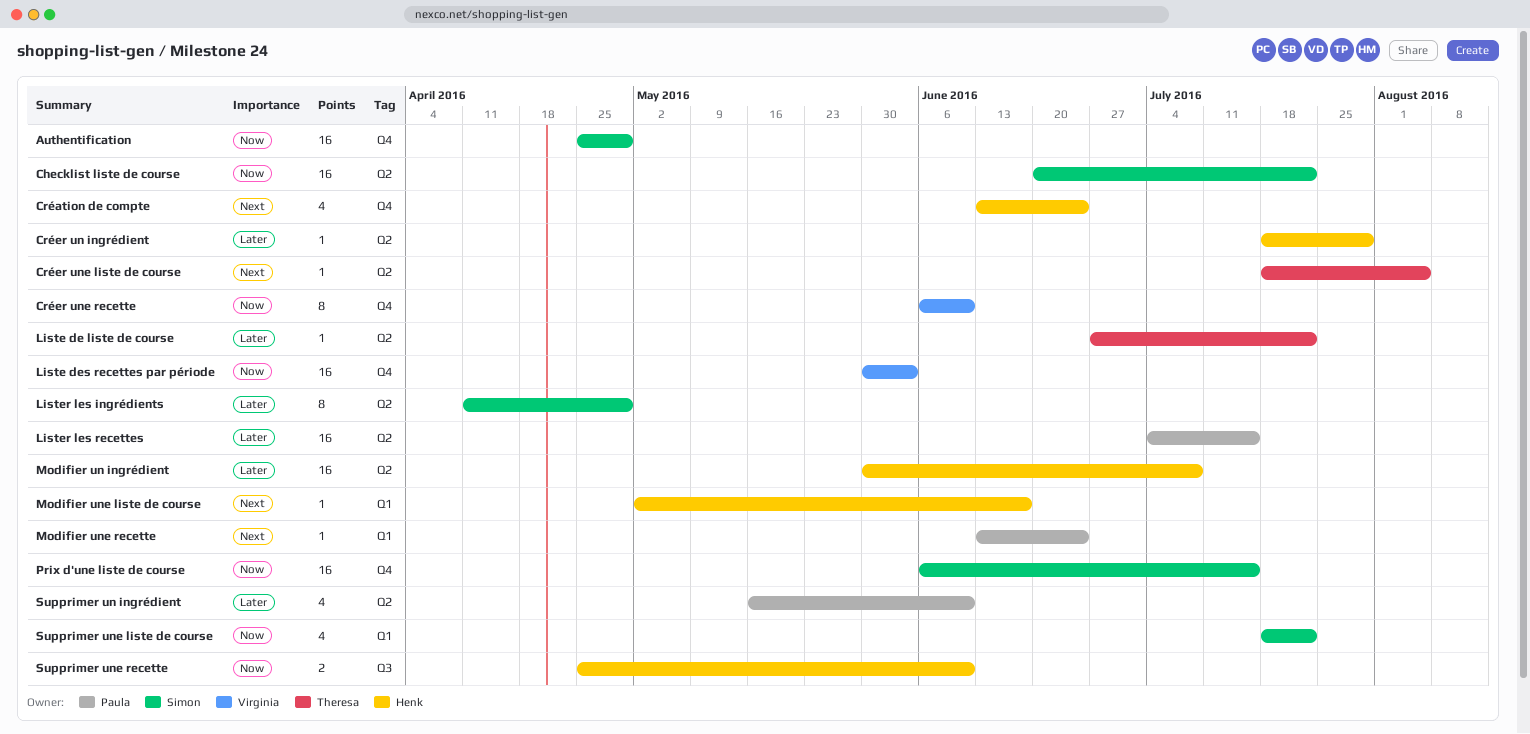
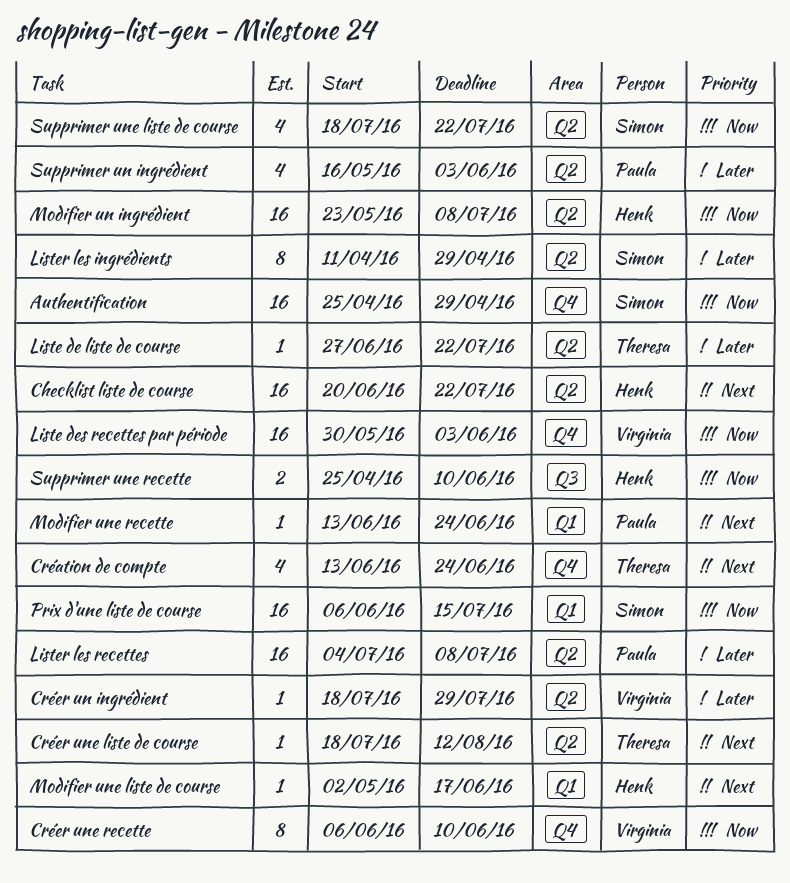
Checklist liste de course, owner: Simon -> Henk
Checklist liste de course, priority: Now -> Next
Création de compte, owner: Henk -> Theresa
Créer un ingrédient, owner: Henk -> Virginia
Créer une liste de course, due: Aug 5 -> Aug 12
Lister les recettes, due: Jul 15 -> Jul 8
Modifier un ingrédient, priority: Later -> Now
Modifier un ingrédient, start: May 30 -> May 23
Prix d'une liste de course, label: Q4 -> Q1
Supprimer un ingrédient, due: Jun 10 -> Jun 3
Supprimer une liste de course, label: Q1 -> Q2

